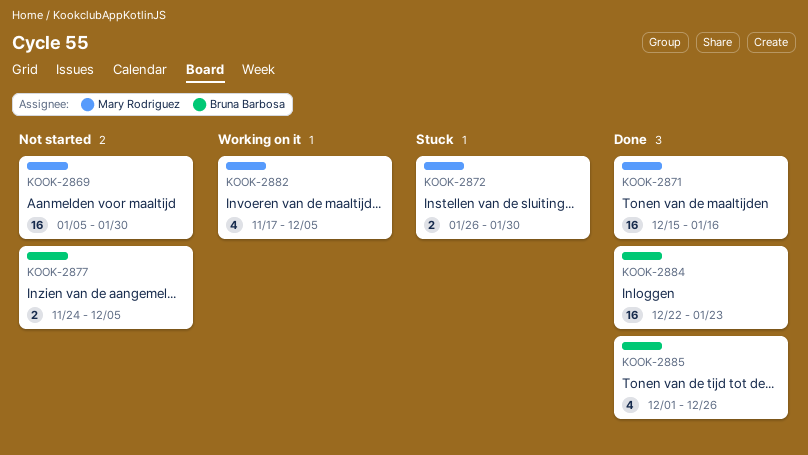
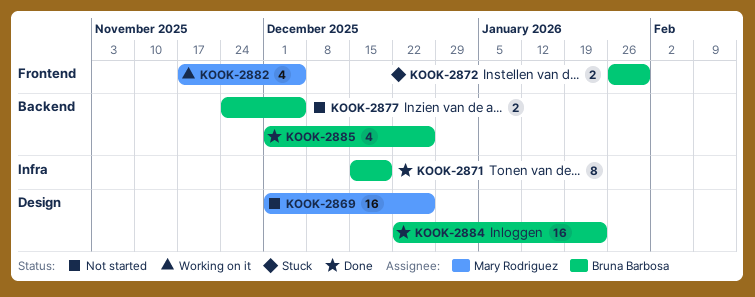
KOOK-2869, start: Jan 5 -> Dec 1
KOOK-2869, due: Jan 30 -> Dec 26
KOOK-2871, owner: Mary Rodriguez -> Bruna Barbosa
KOOK-2871, estimate: 16 -> 8
KOOK-2871, due: Jan 16 -> Dec 19
KOOK-2872, owner: Mary Rodriguez -> Bruna Barbosa

